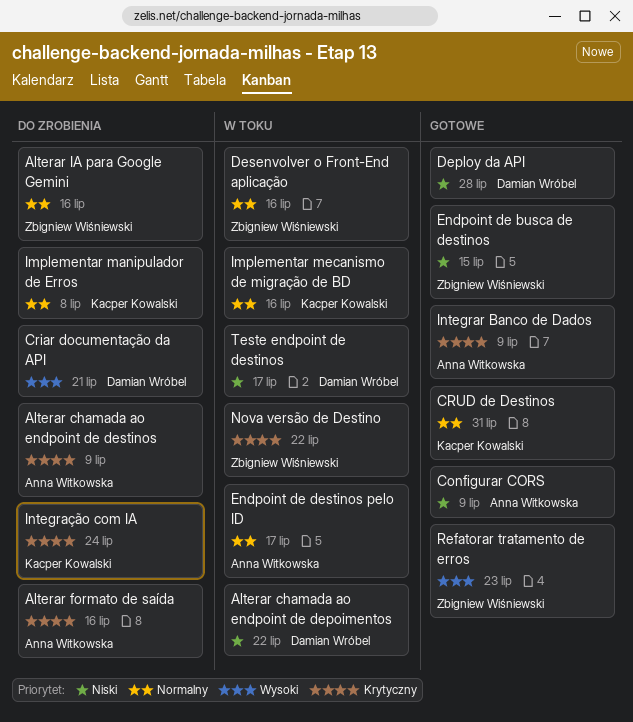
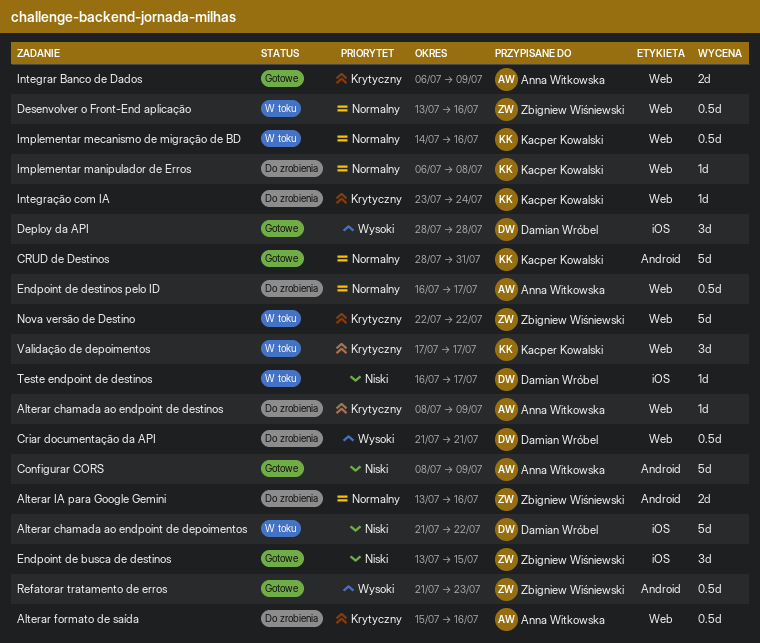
Deploy da API, priority: Niski -> Wysoki
Endpoint de destinos pelo ID, status: W toku -> Do zrobienia
Validação de depoimentos: none -> present

